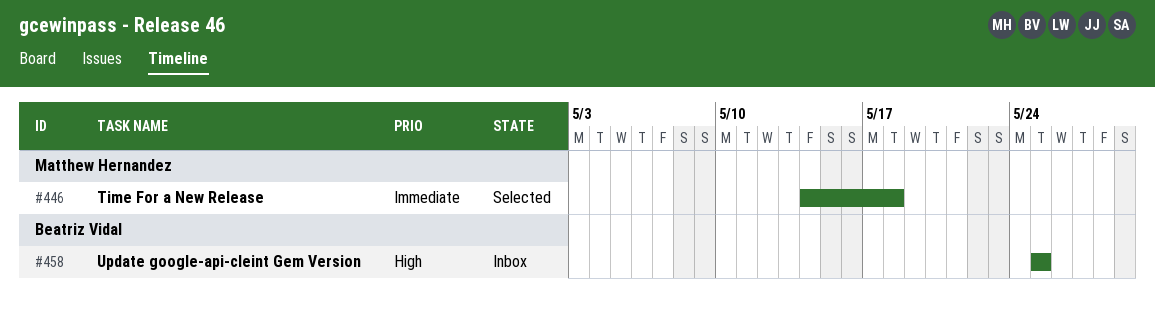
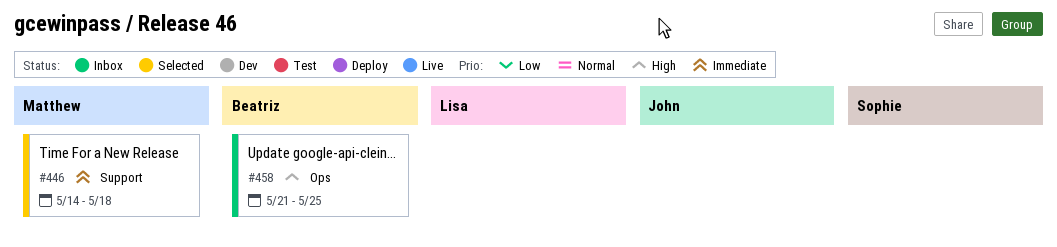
#458, start: May 25 -> May 21

